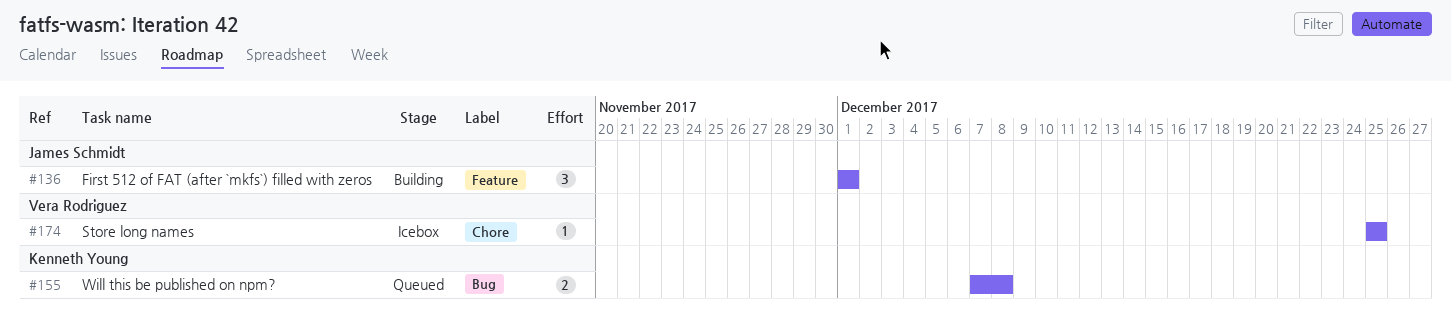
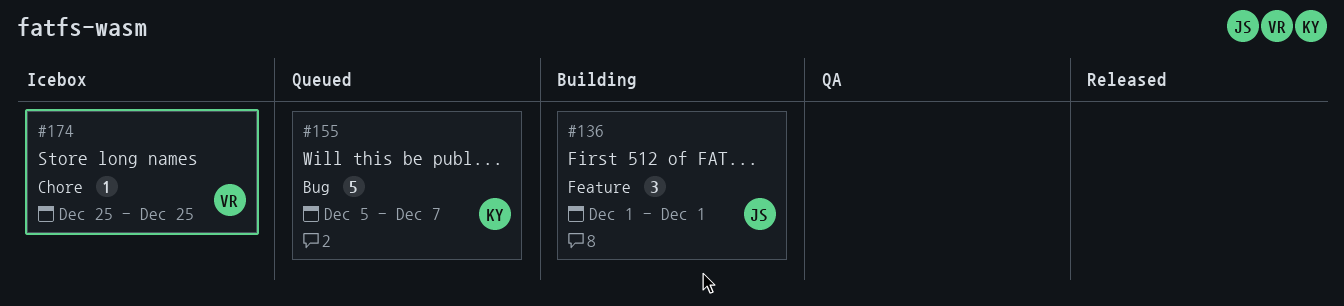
#155, estimate: 2 -> 5
#155, start: Dec 7 -> Dec 5
#155, due: Dec 8 -> Dec 7

